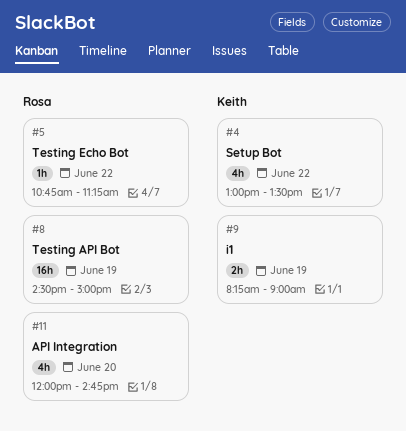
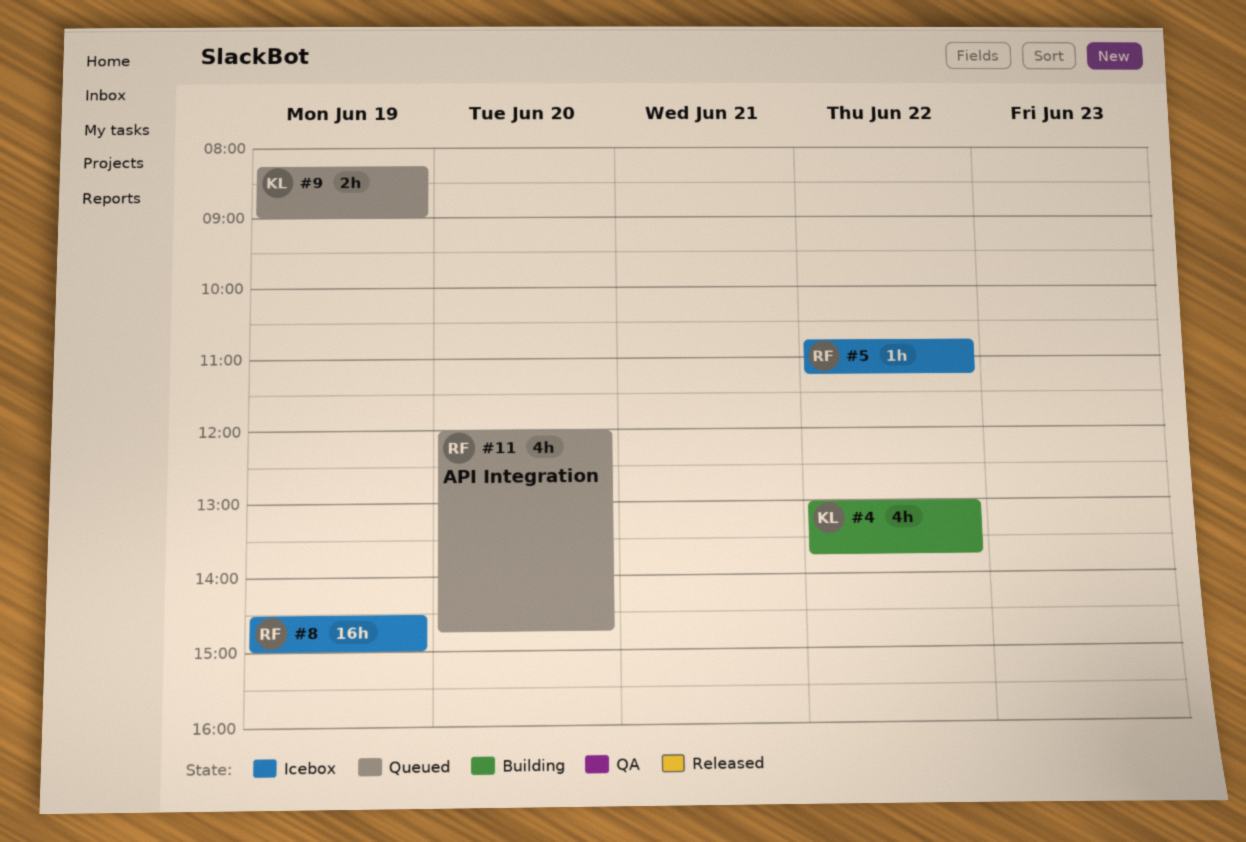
#4, ends: 13:30 -> 13:45

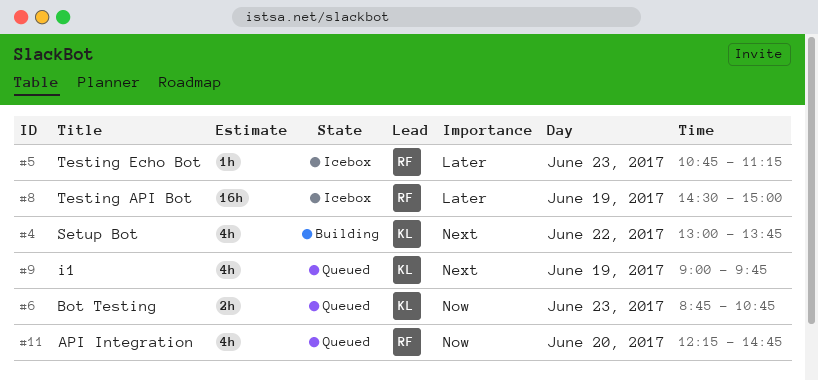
#5, day: Jun 22 -> Jun 23
#6: none -> present
#9, estimate: 2h -> 4h
#9, begins: 08:15 -> 09:00
#9, ends: 09:00 -> 09:45
#11, begins: 12:00 -> 12:15

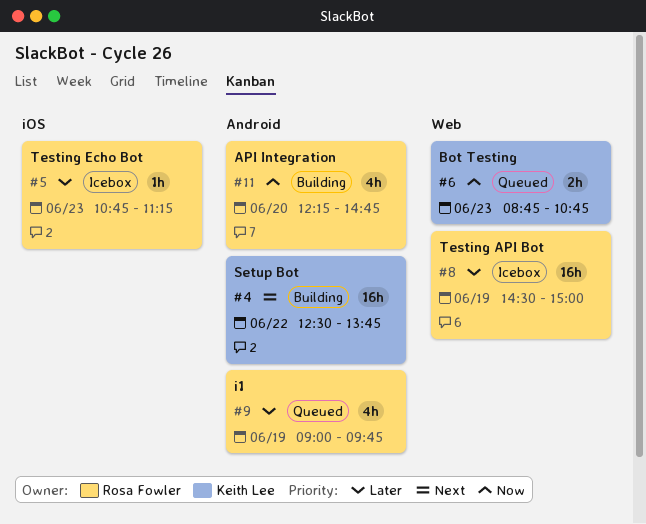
#4, estimate: 4h -> 16h
#4, begins: 13:00 -> 12:30
#9, owner: Keith Lee -> Rosa Fowler
#9, priority: Next -> Later
#11, status: Queued -> Building

